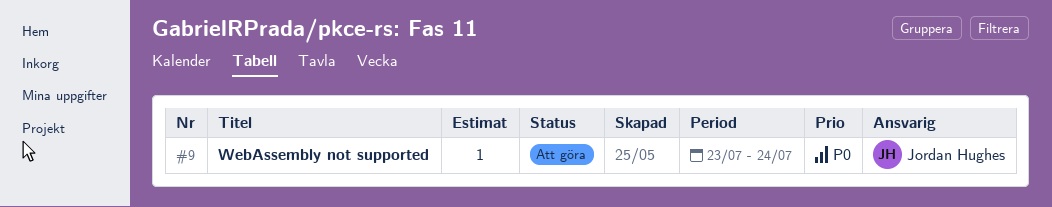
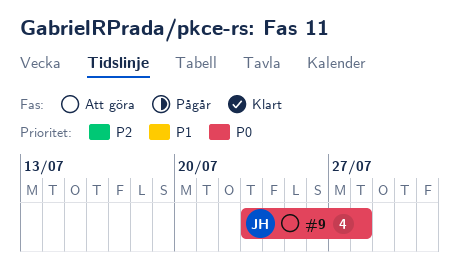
#9, estimate: 1 -> 4
#9, due: Jul 24 -> Jul 28

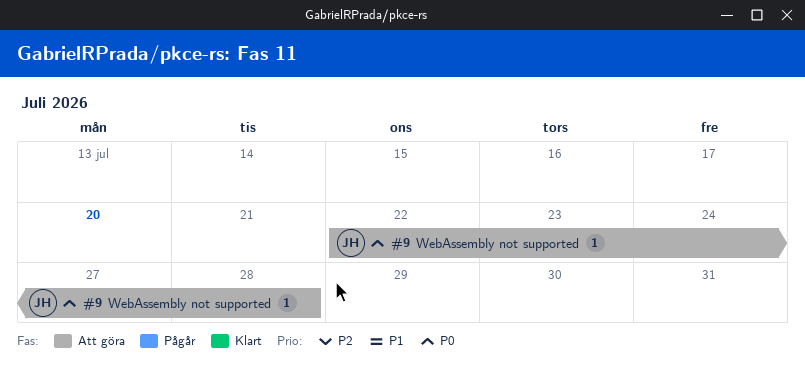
#9, estimate: 4 -> 1
#9, start: Jul 23 -> Jul 22

